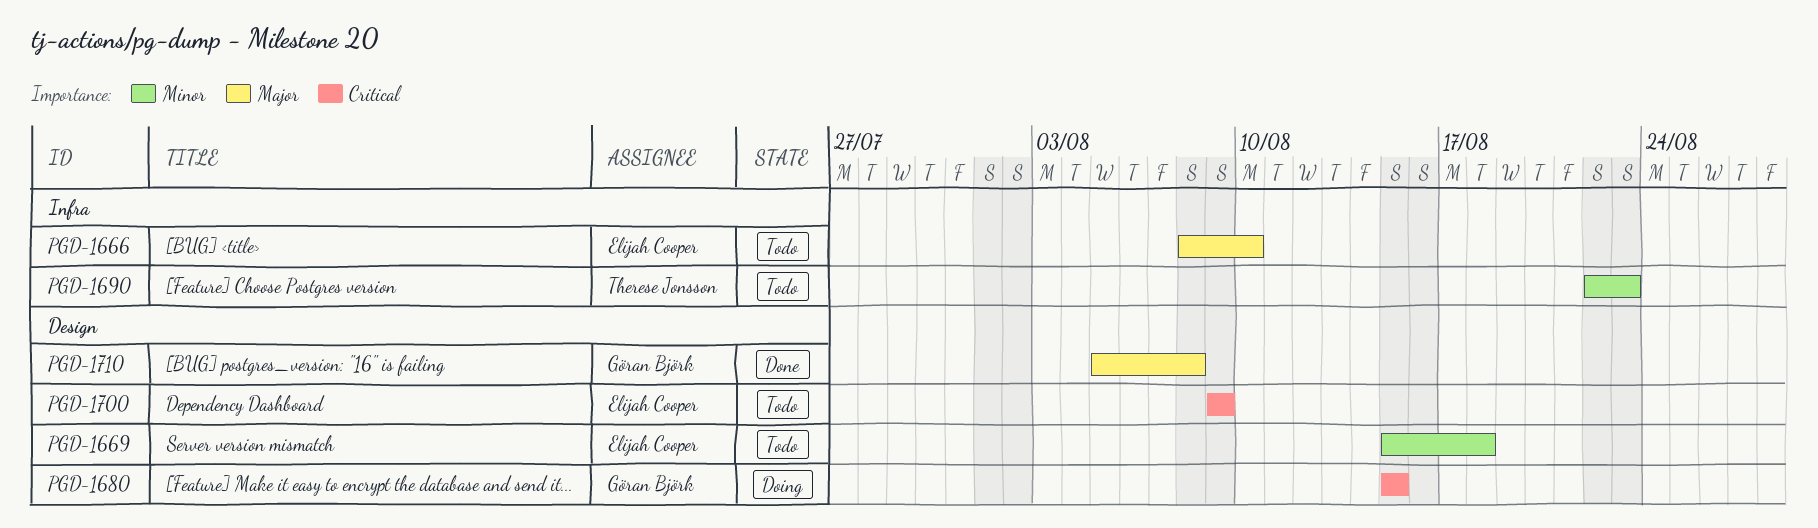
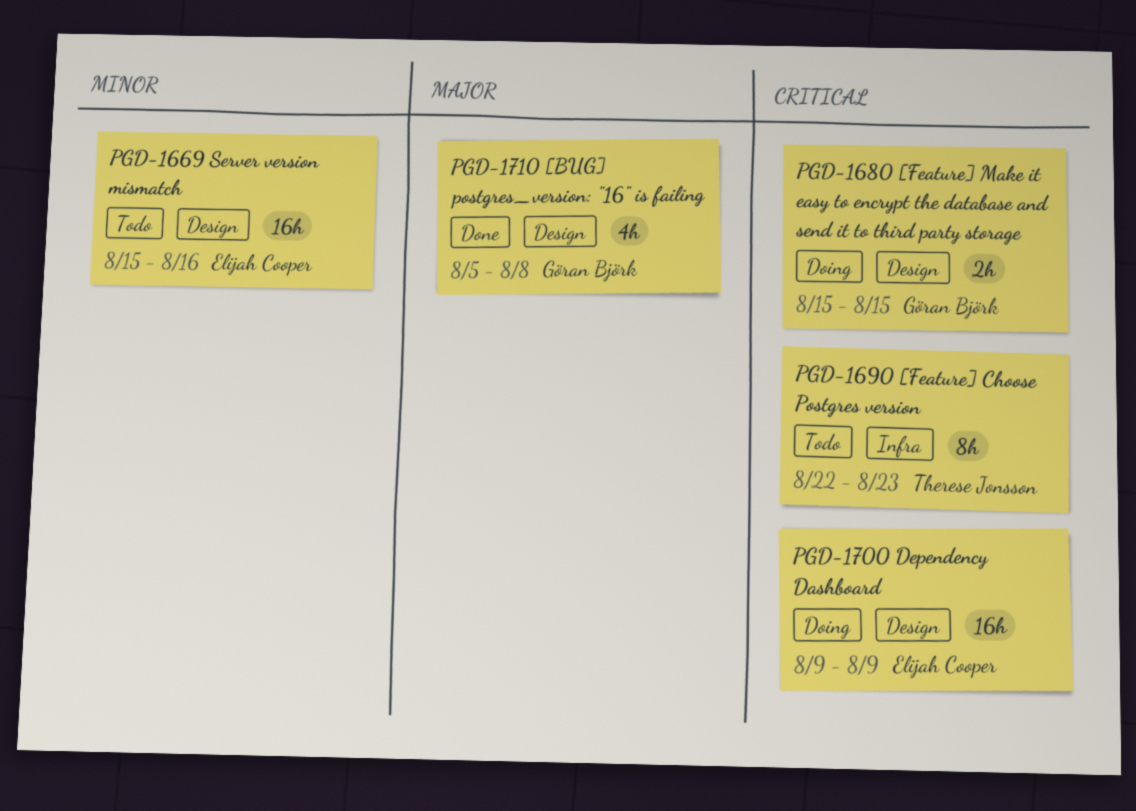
PGD-1666: present -> none
PGD-1669, due: Aug 18 -> Aug 16
PGD-1690, priority: Minor -> Critical
PGD-1700, status: Todo -> Doing

